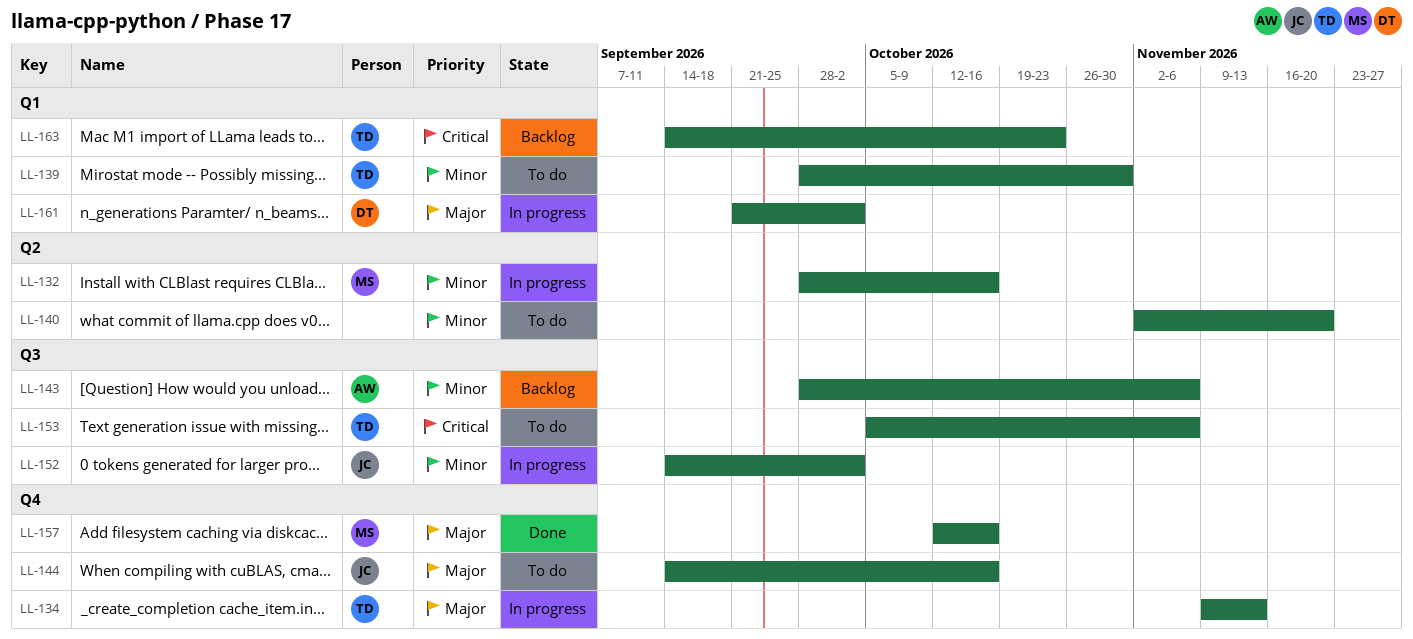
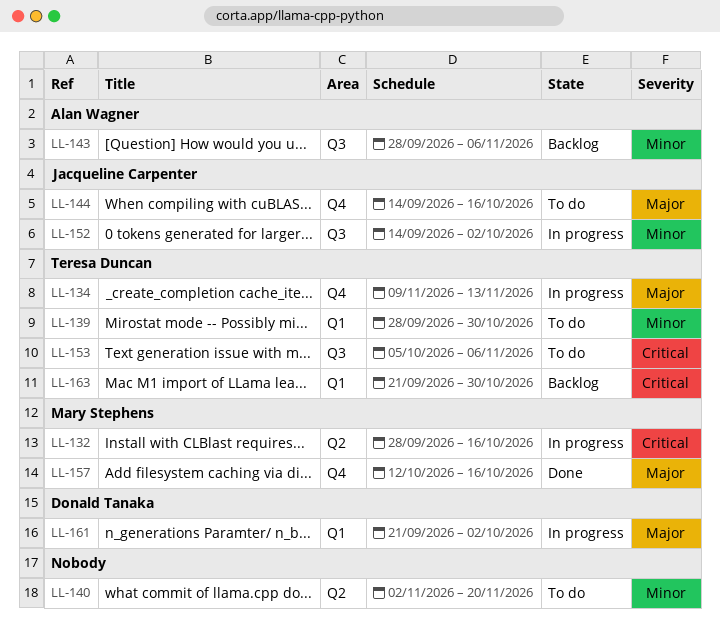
LL-132, priority: Minor -> Critical
LL-163, start: Sep 14 -> Sep 21
LL-163, due: Oct 23 -> Oct 30

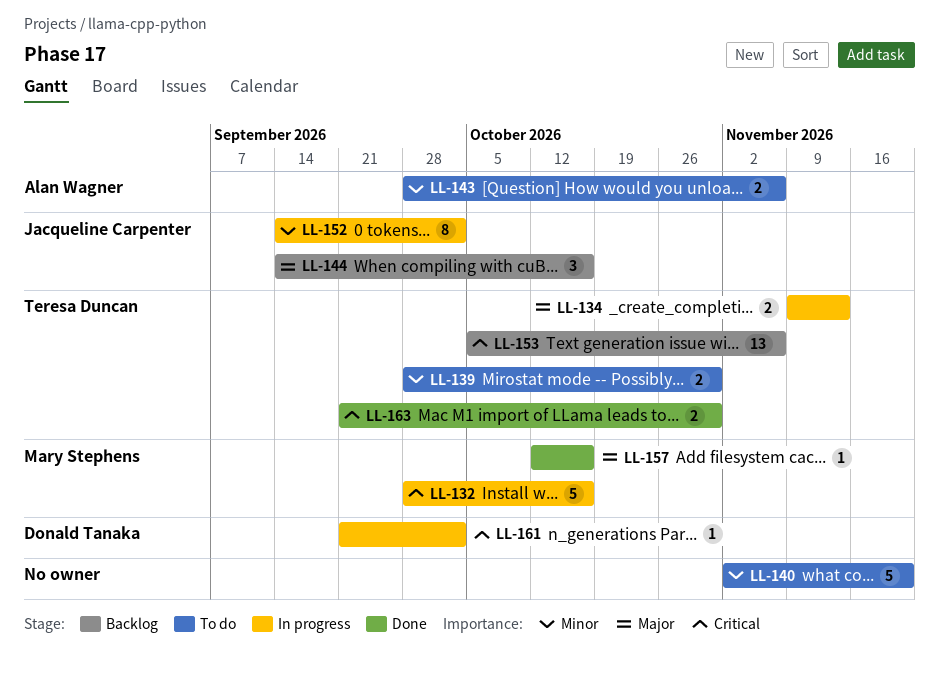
LL-143, status: Backlog -> To do
LL-144, status: To do -> Backlog
LL-153, status: To do -> Backlog
LL-161, priority: Major -> Critical
LL-163, status: Backlog -> Done

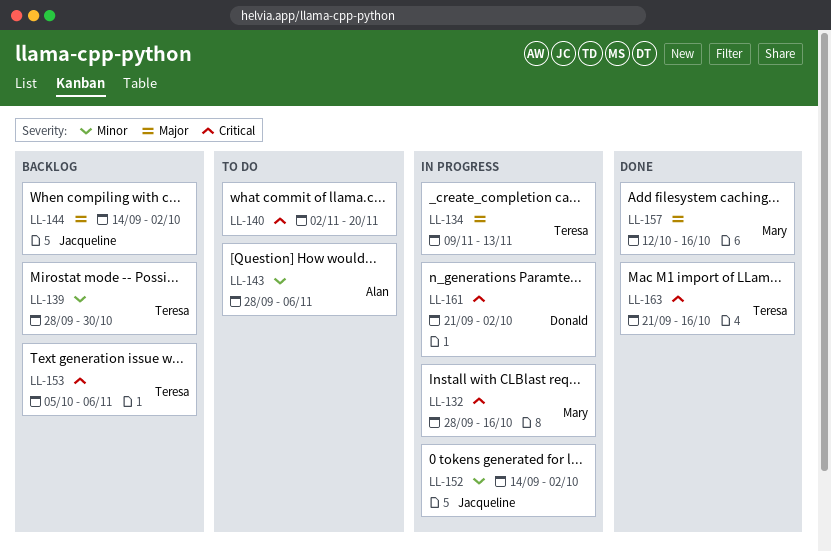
LL-139, status: To do -> Backlog
LL-140, priority: Minor -> Critical
LL-144, due: Oct 16 -> Oct 2
LL-163, due: Oct 30 -> Oct 16

